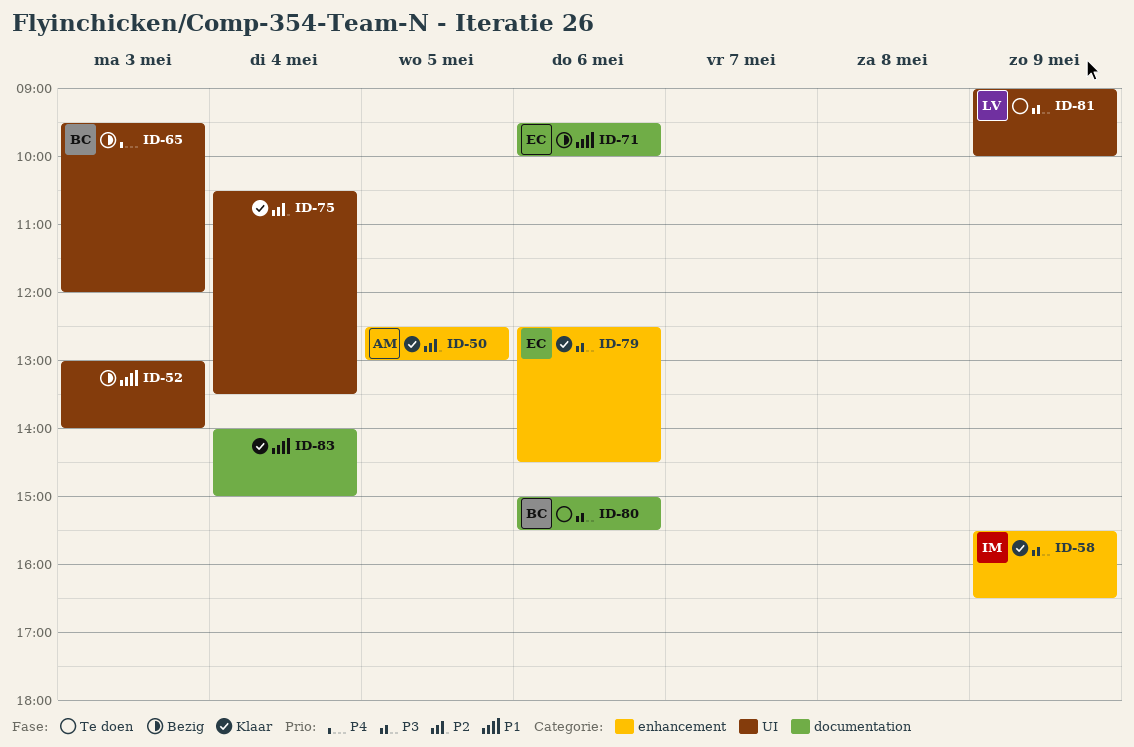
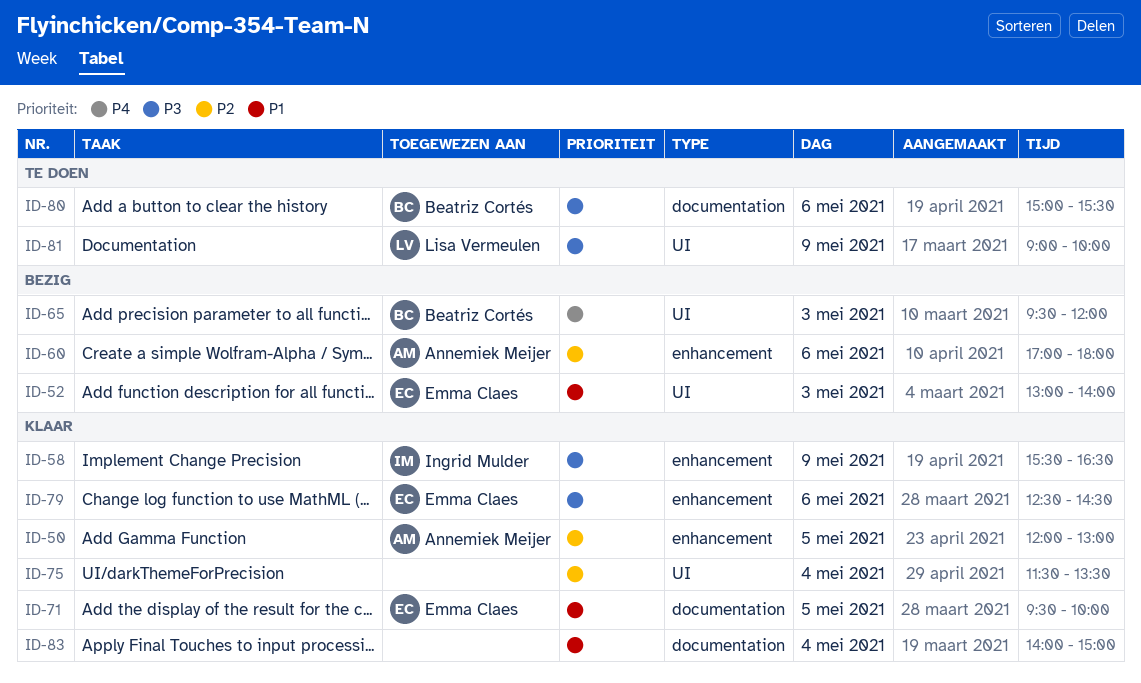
ID-50, begins: 12:30 -> 12:00
ID-52, owner: none -> Emma Claes
ID-60: none -> present
ID-71, status: Bezig -> Klaar
ID-71, day: May 6 -> May 5
ID-75, begins: 10:30 -> 11:30

